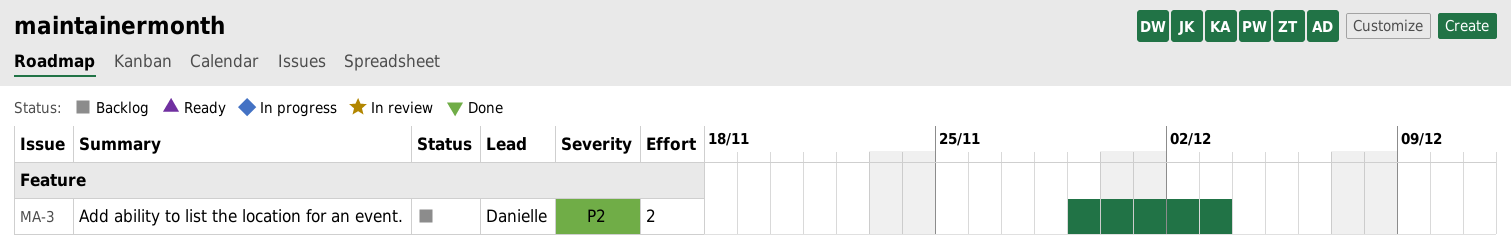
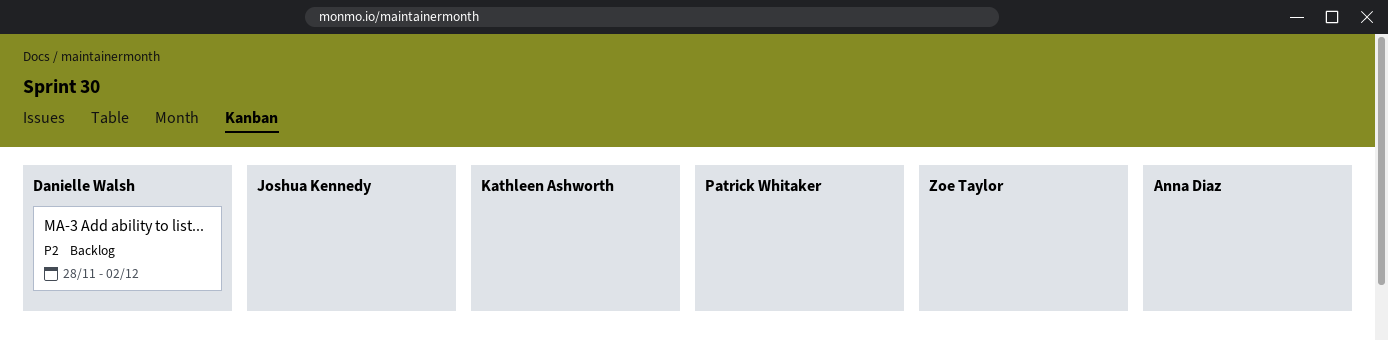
MA-3, start: Nov 29 -> Nov 28
MA-3, due: Dec 3 -> Dec 2

